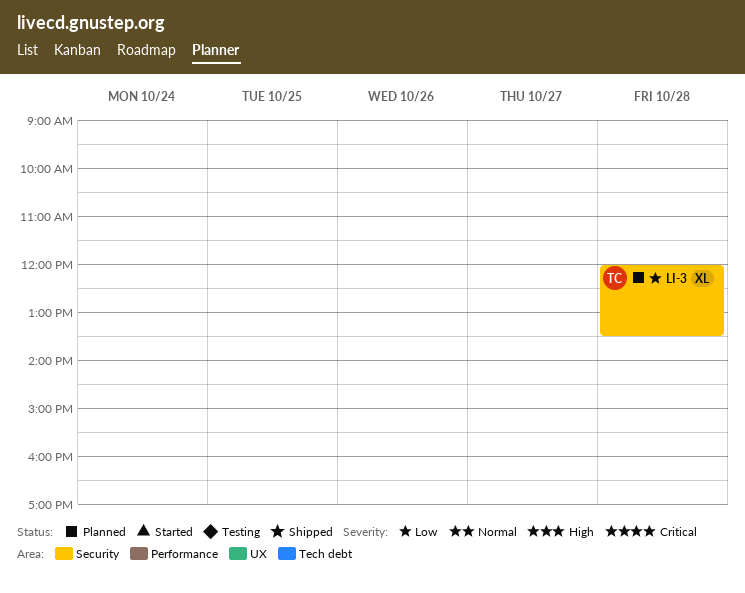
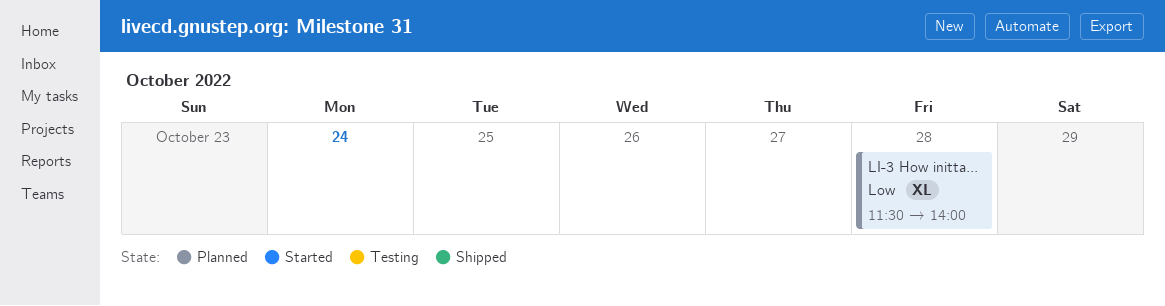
LI-3, begins: 12:00 -> 11:30
LI-3, ends: 13:30 -> 14:00

